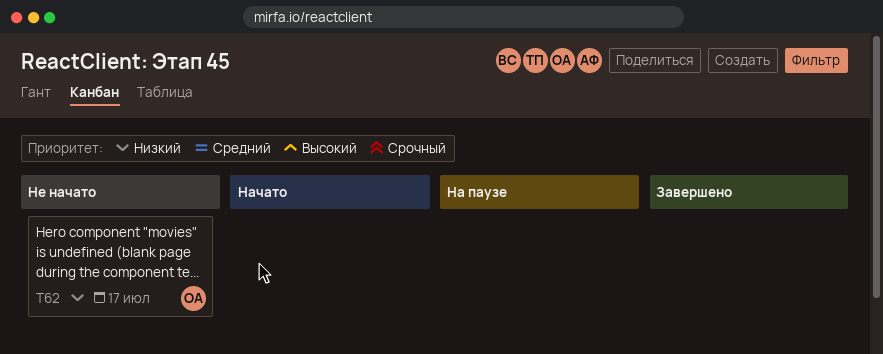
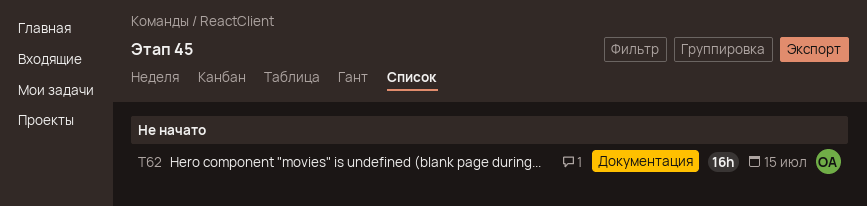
T62, due: Jul 17 -> Jul 15

